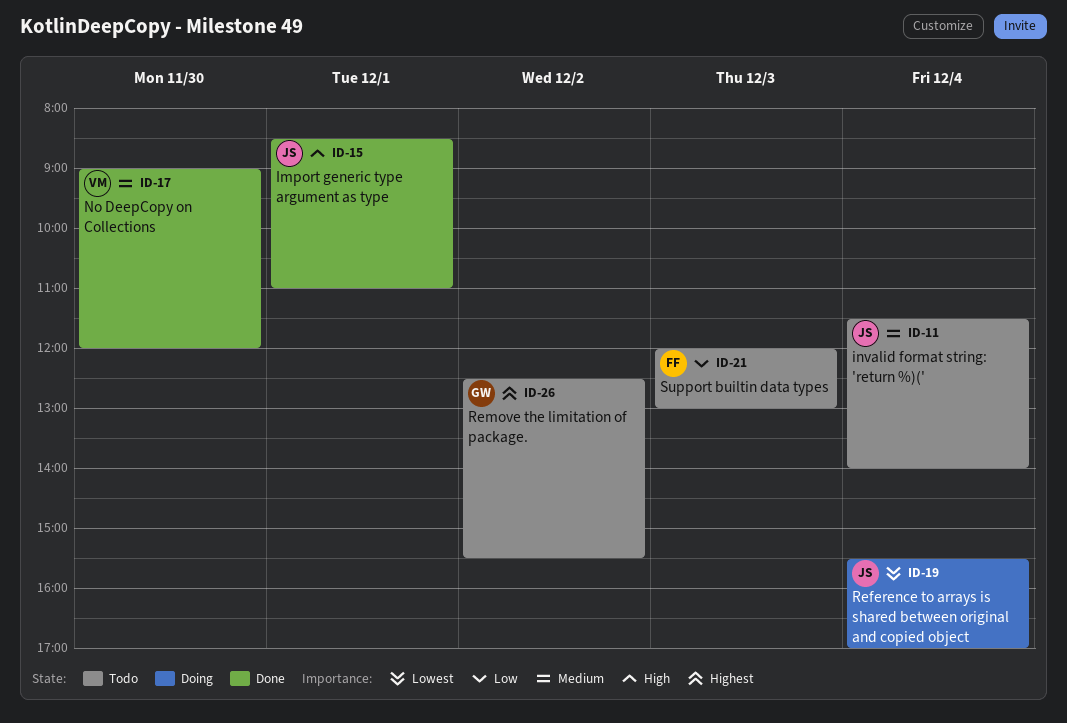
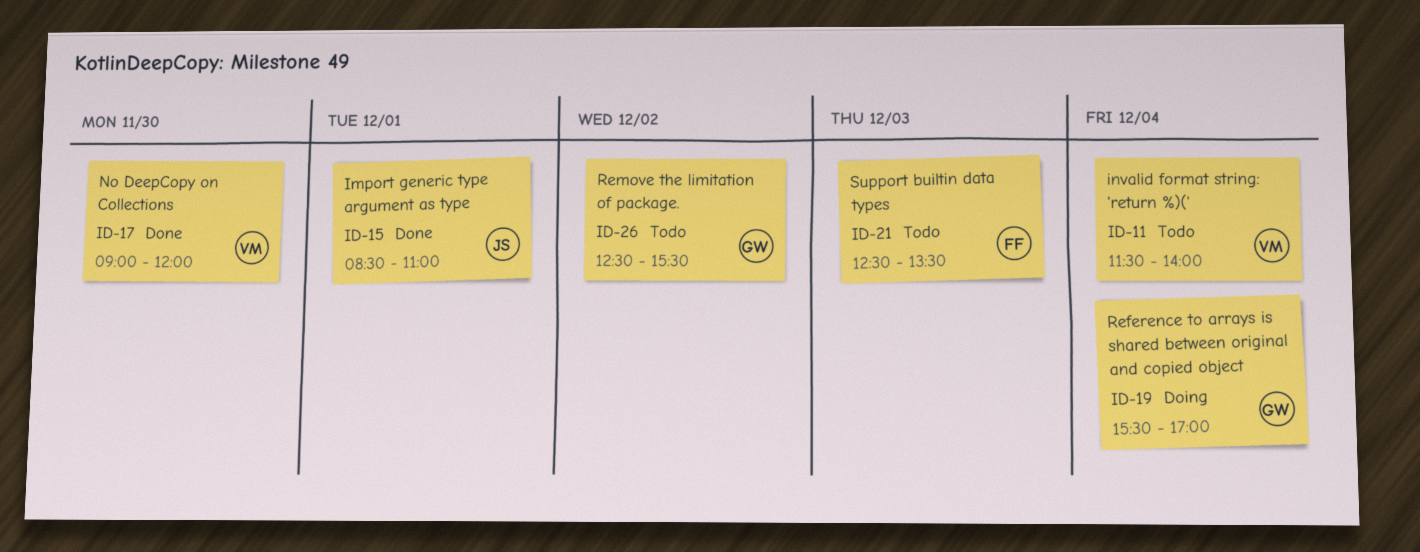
ID-11, owner: JS -> VM
ID-19, owner: JS -> GW
ID-21, begins: 12:00 -> 12:30
ID-21, ends: 13:00 -> 13:30

